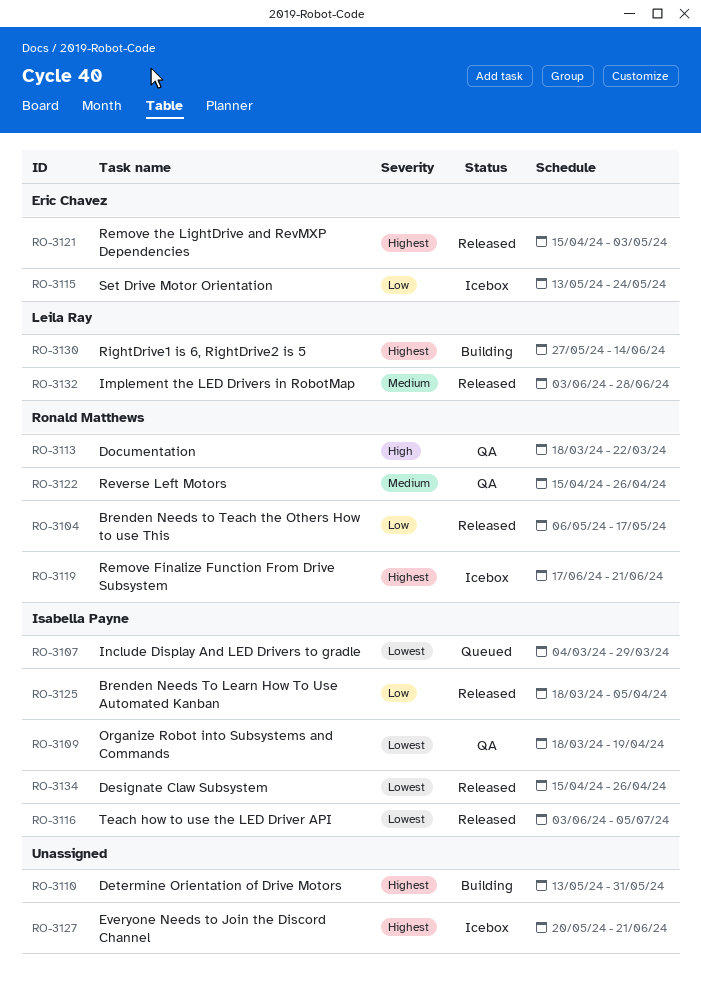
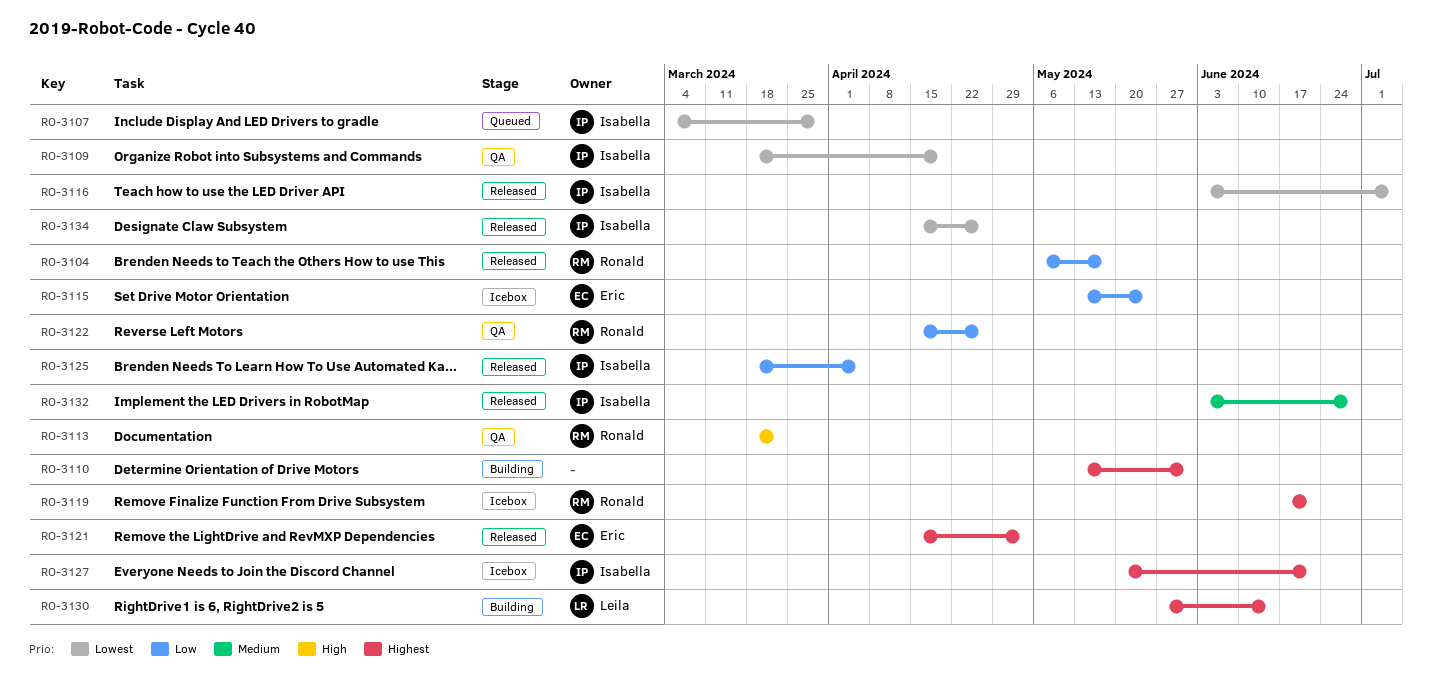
RO-3122, priority: Medium -> Low
RO-3127, owner: none -> Isabella Payne
RO-3132, owner: Leila Ray -> Isabella Payne

